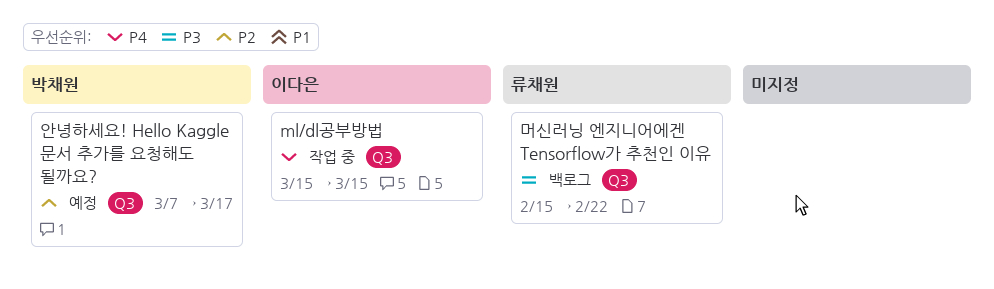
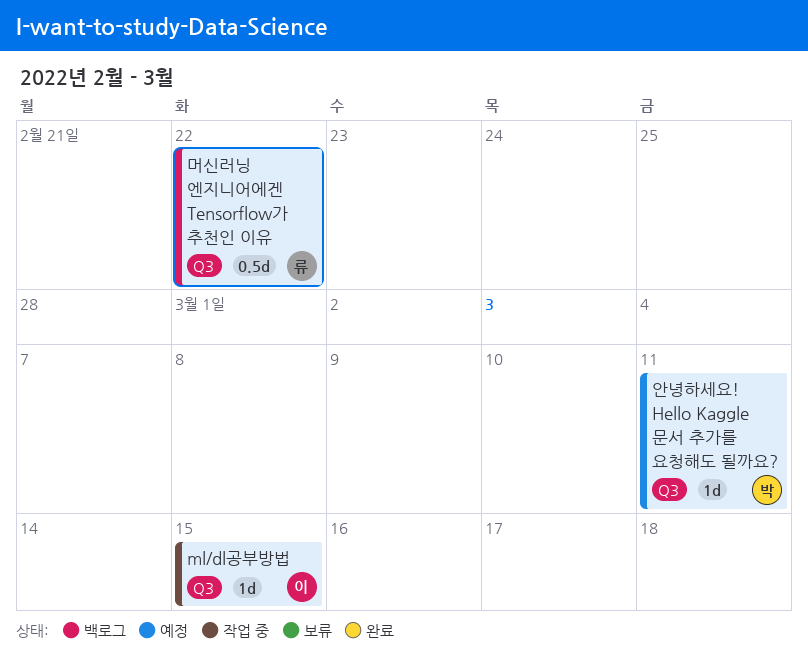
안녕하세요! Hello Kaggle 문서 추가를 요청해도 될까요?, due: Mar 17 -> Mar 11

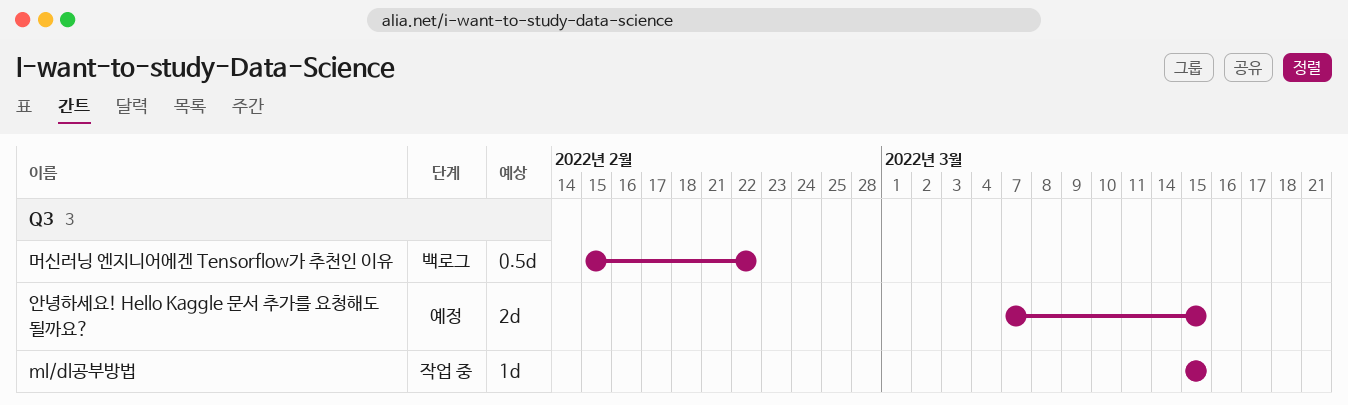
안녕하세요! Hello Kaggle 문서 추가를 요청해도 될까요?, estimate: 1d -> 2d
안녕하세요! Hello Kaggle 문서 추가를 요청해도 될까요?, due: Mar 11 -> Mar 15

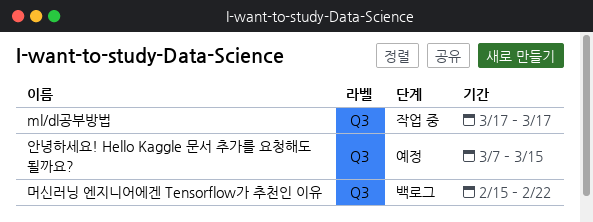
ml/dl공부방법, start: Mar 15 -> Mar 17
ml/dl공부방법, due: Mar 15 -> Mar 17

